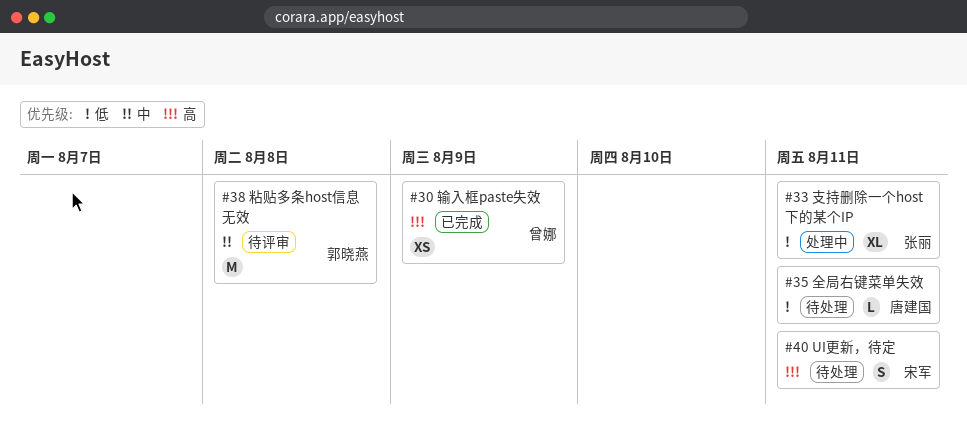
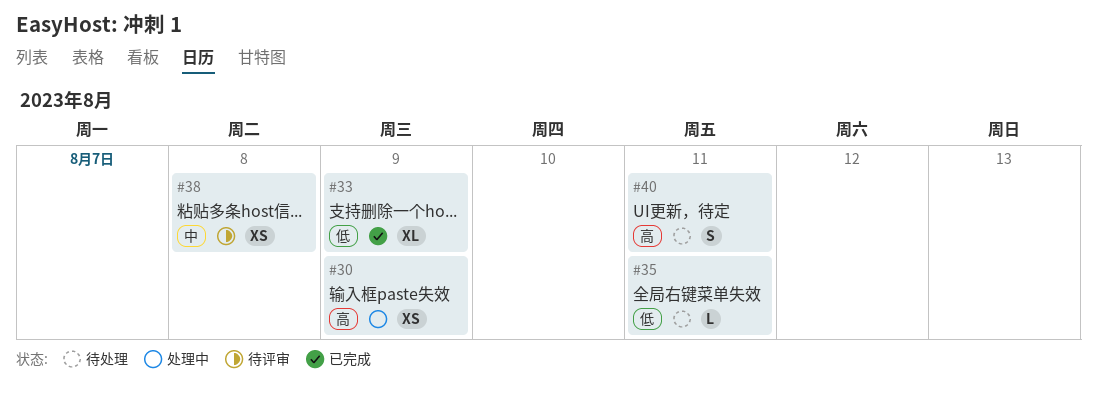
#30, status: 已完成 -> 处理中
#33, status: 处理中 -> 已完成
#33, due: Aug 11 -> Aug 9
#38, estimate: M -> XS

